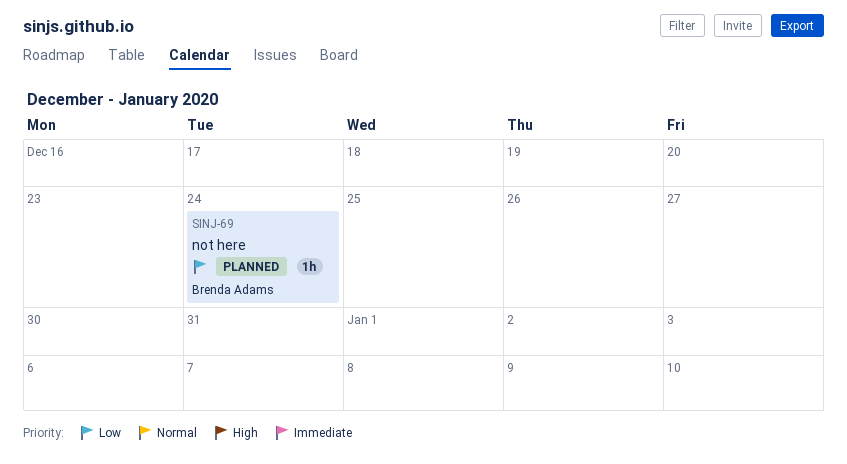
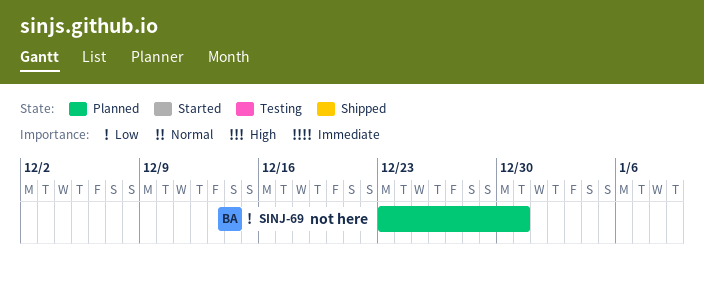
SINJ-69, due: Dec 24 -> Dec 31

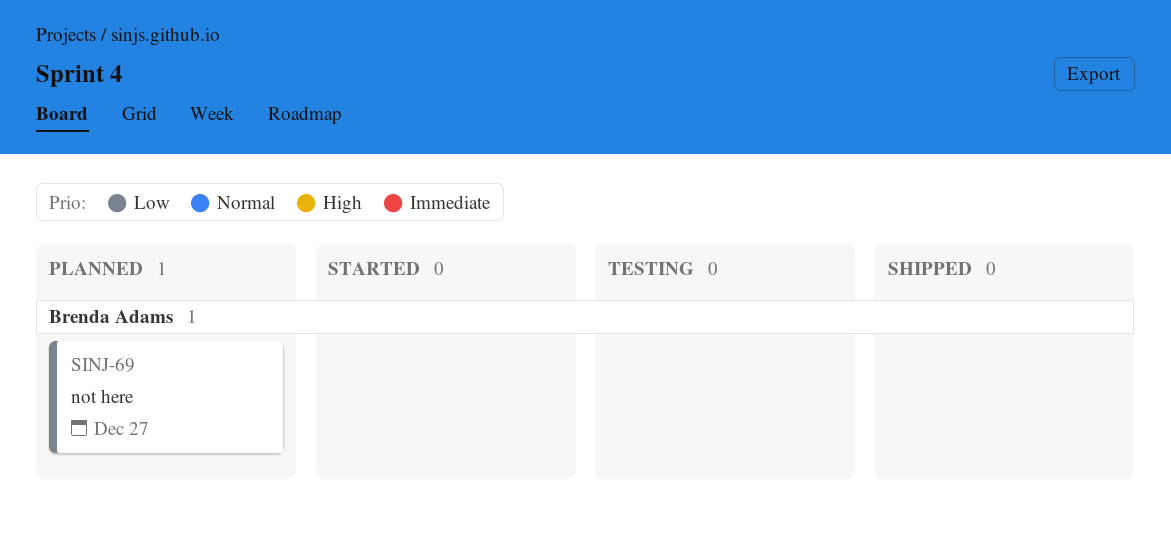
SINJ-69, due: Dec 31 -> Dec 27

